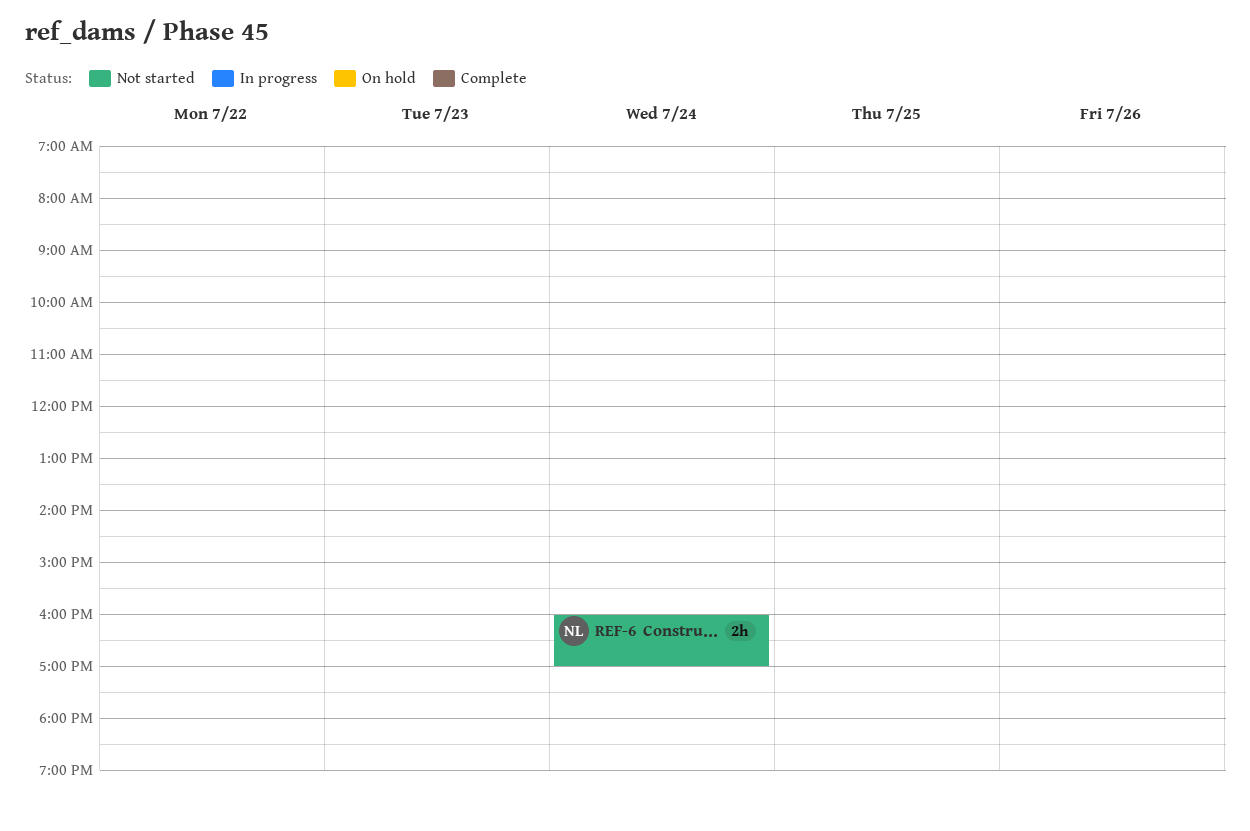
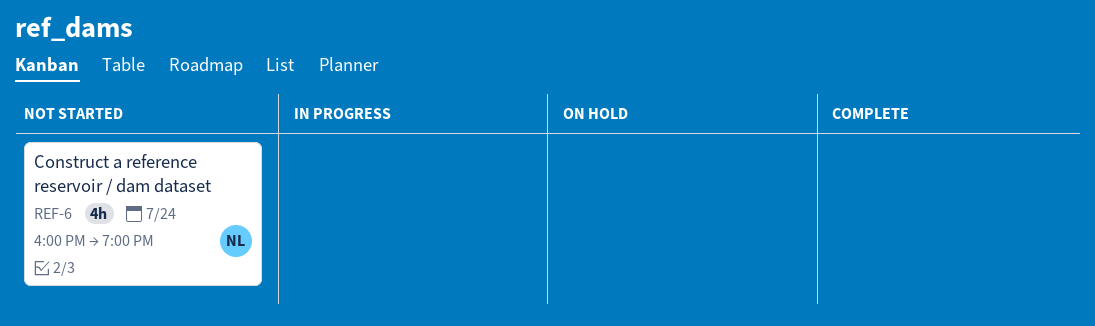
REF-6, estimate: 2h -> 4h
REF-6, ends: 17:00 -> 19:00

